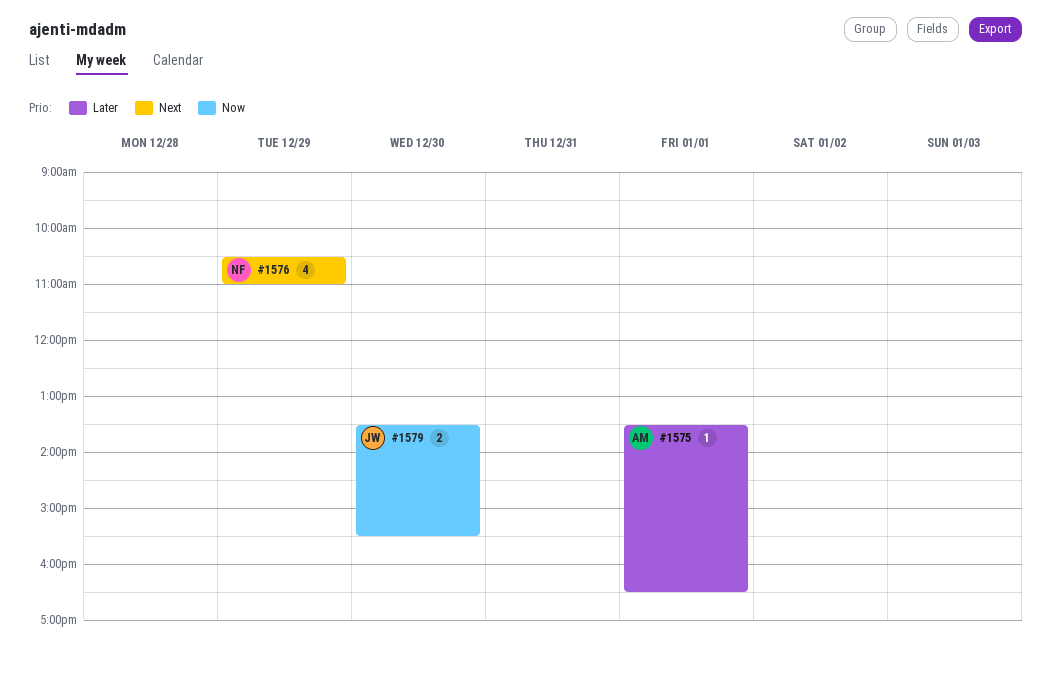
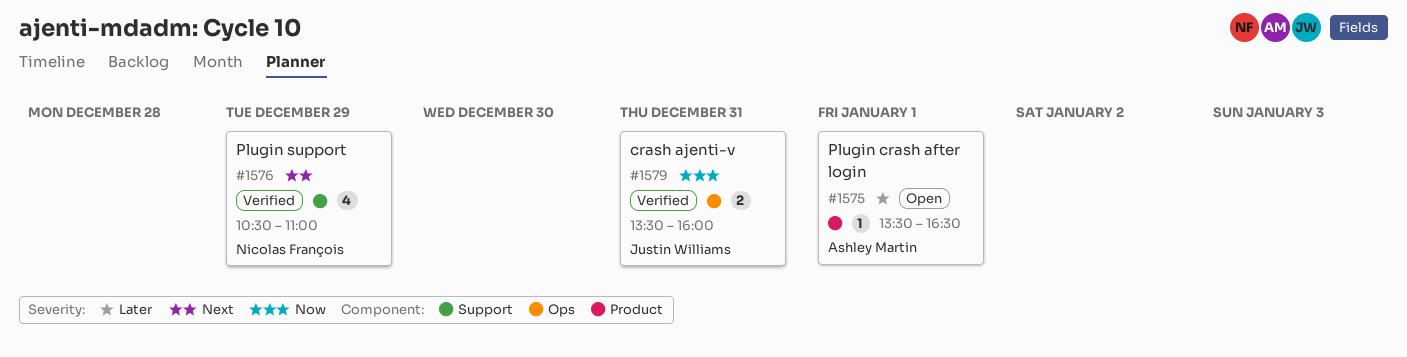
#1579, day: Dec 30 -> Dec 31
#1579, ends: 15:30 -> 16:00

